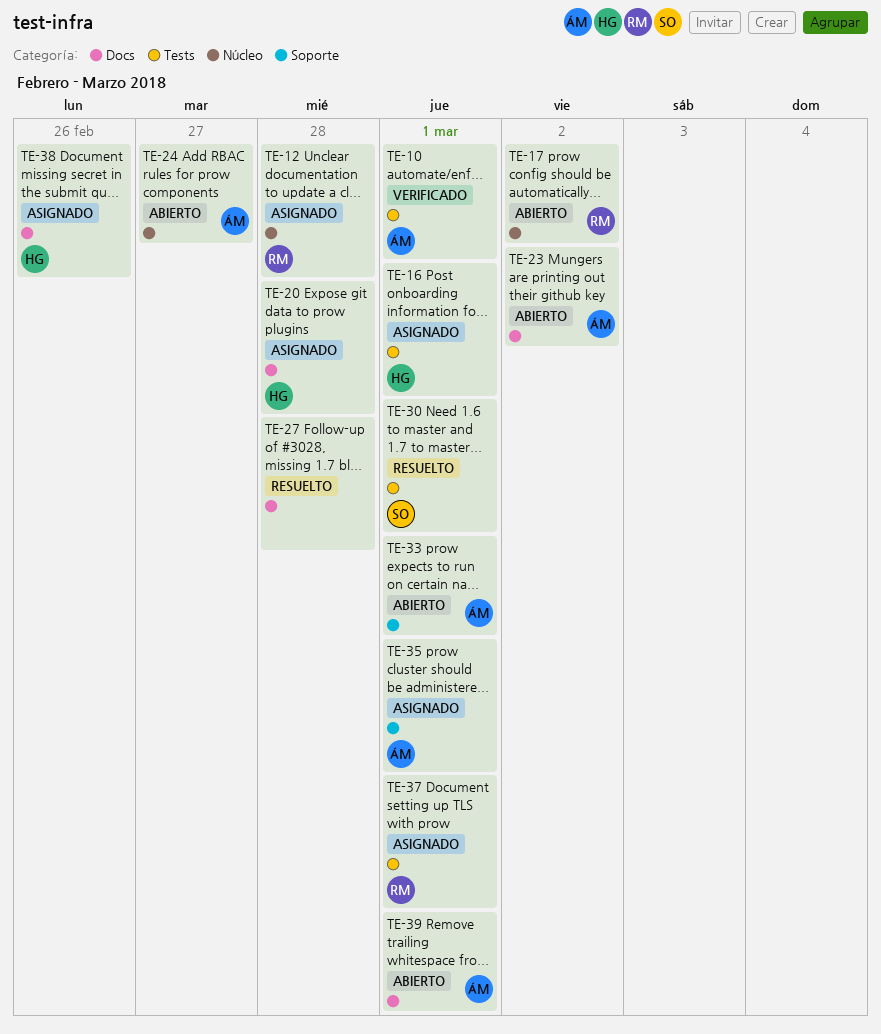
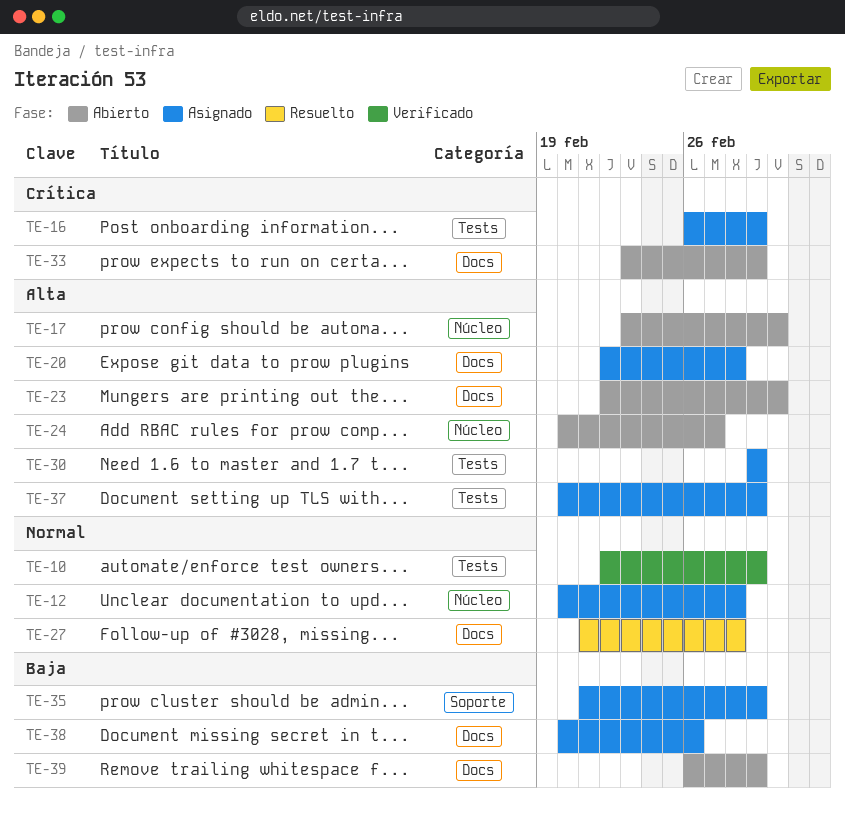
TE-30, status: Resuelto -> Asignado
TE-33, label: Soporte -> Docs

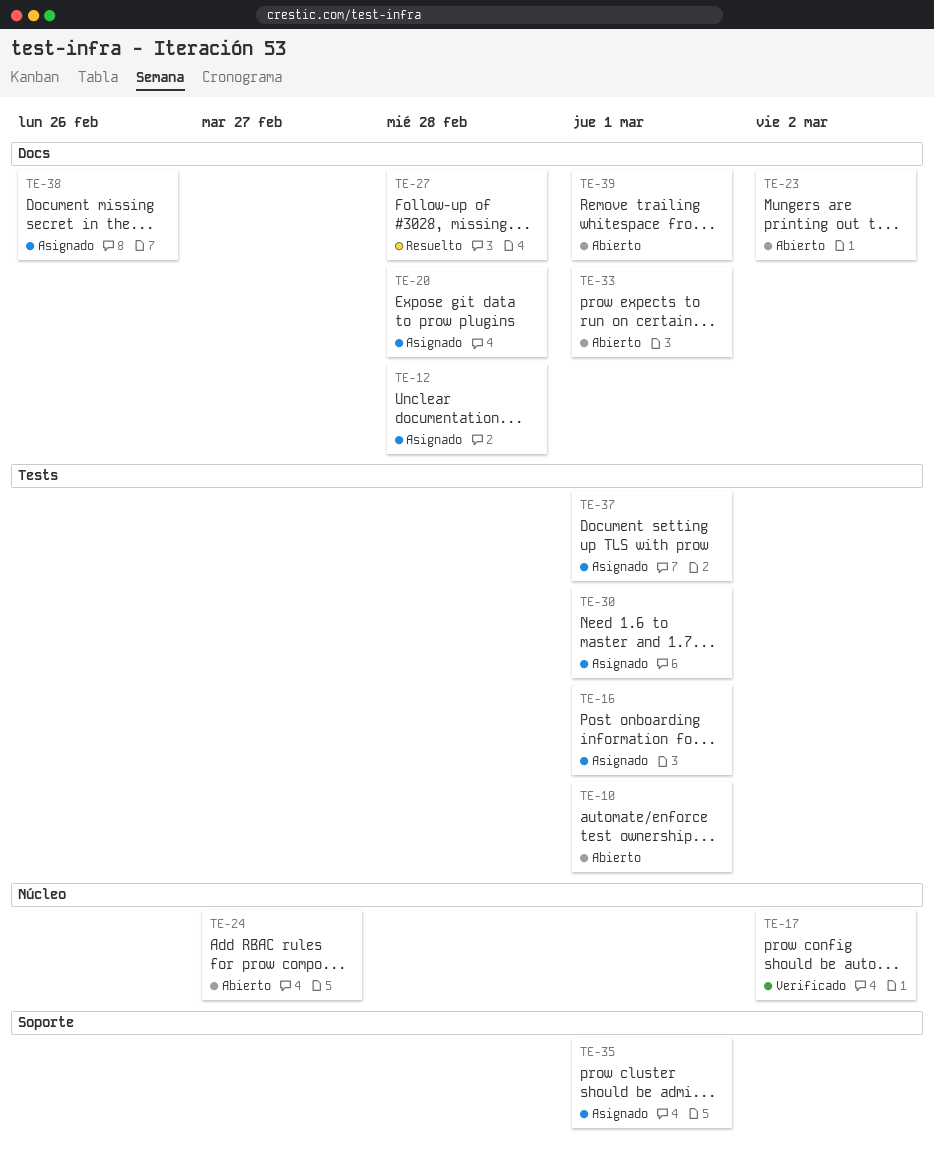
TE-10, status: Verificado -> Abierto
TE-12, label: Núcleo -> Docs
TE-17, status: Abierto -> Verificado

